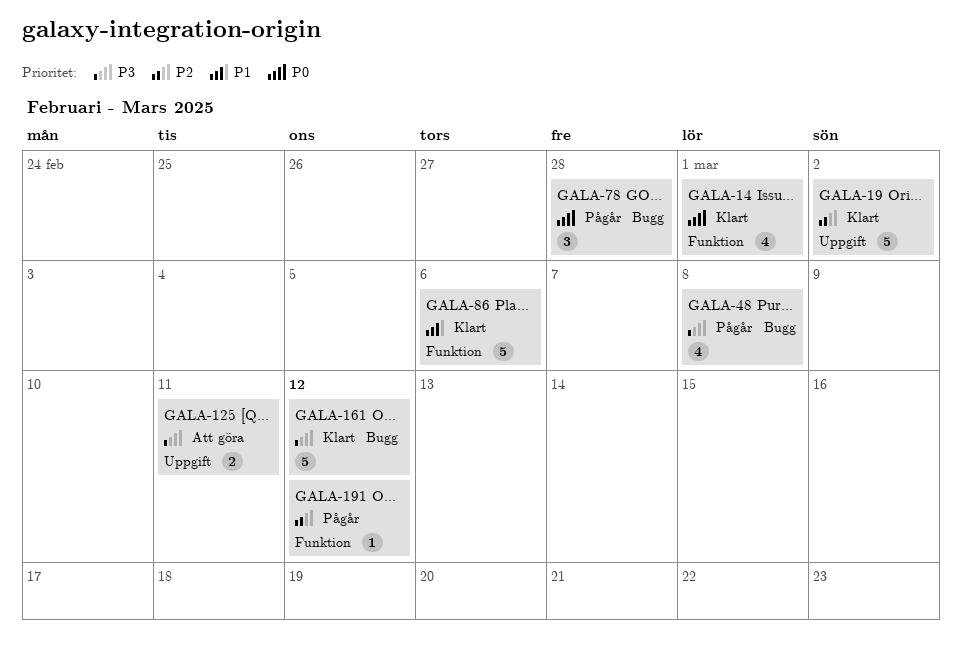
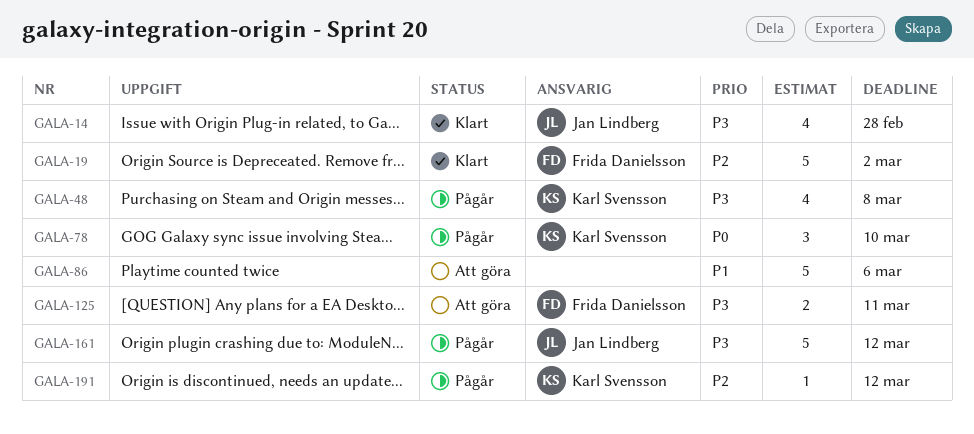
GALA-14, priority: P0 -> P3
GALA-14, due: Mar 1 -> Feb 28
GALA-78, due: Feb 28 -> Mar 10
GALA-86, status: Klart -> Att göra
GALA-161, status: Klart -> Pågår

